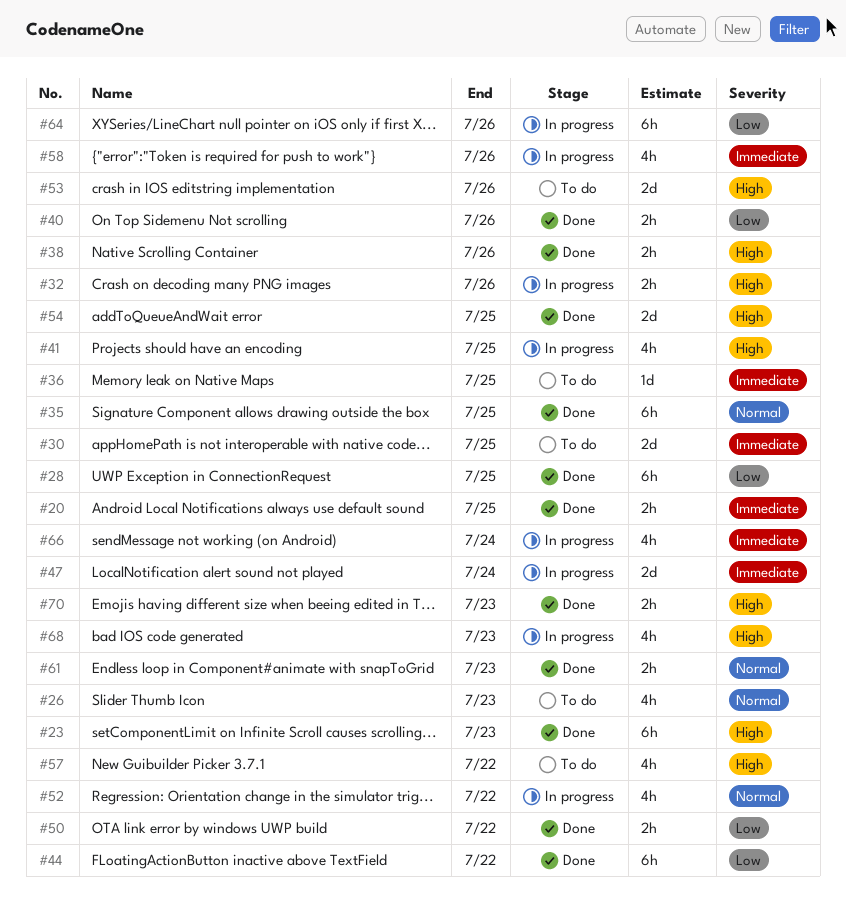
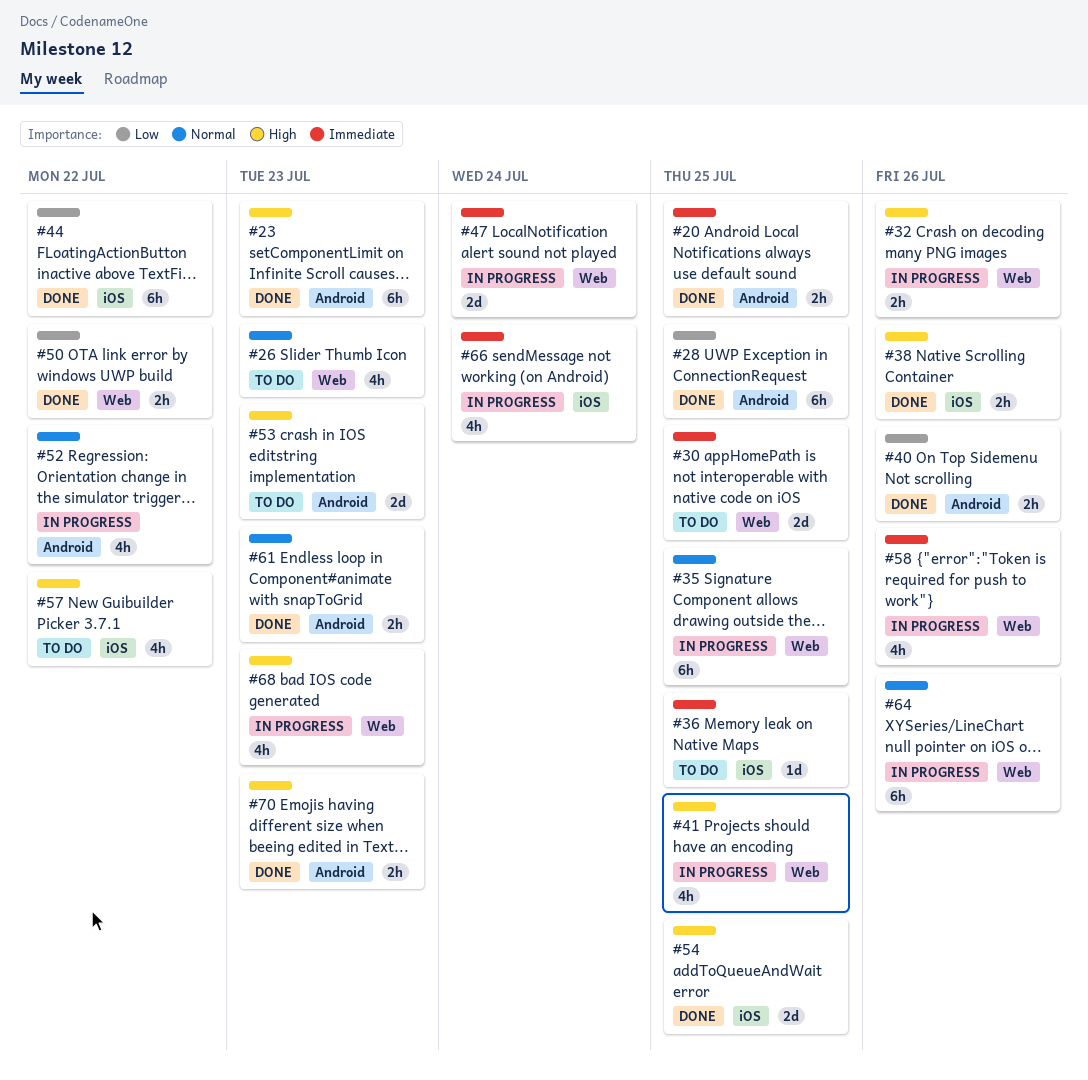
#35, status: Done -> In progress
#53, due: Jul 26 -> Jul 23
#64, priority: Low -> Normal

